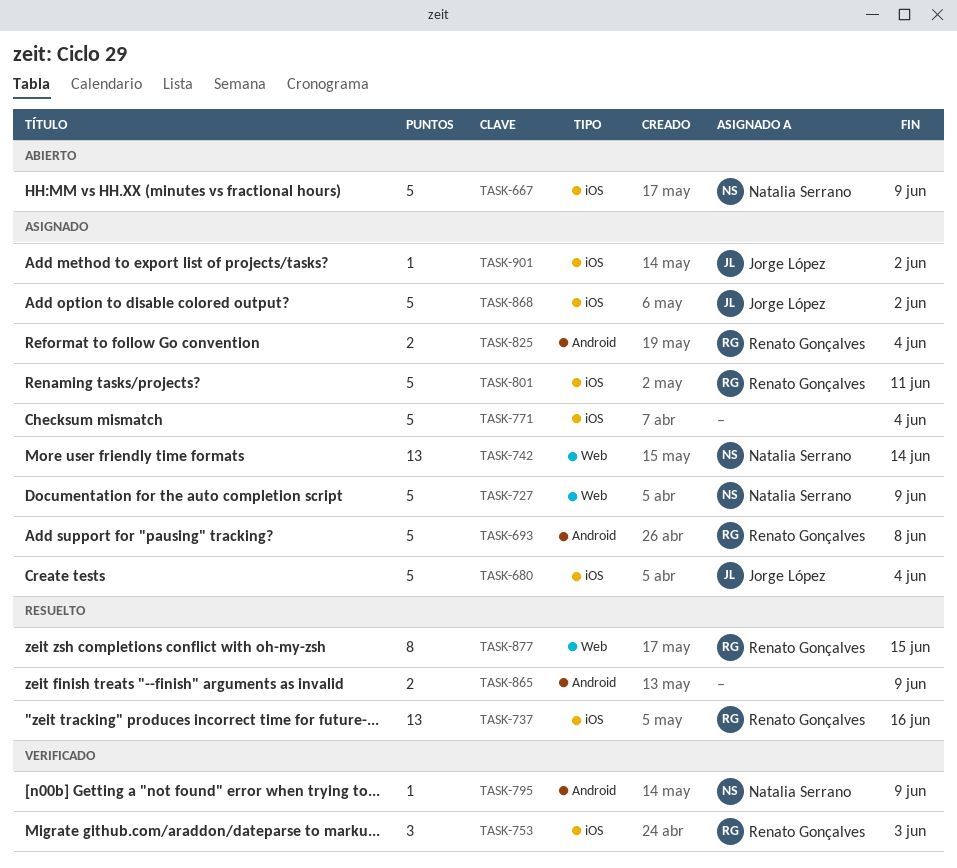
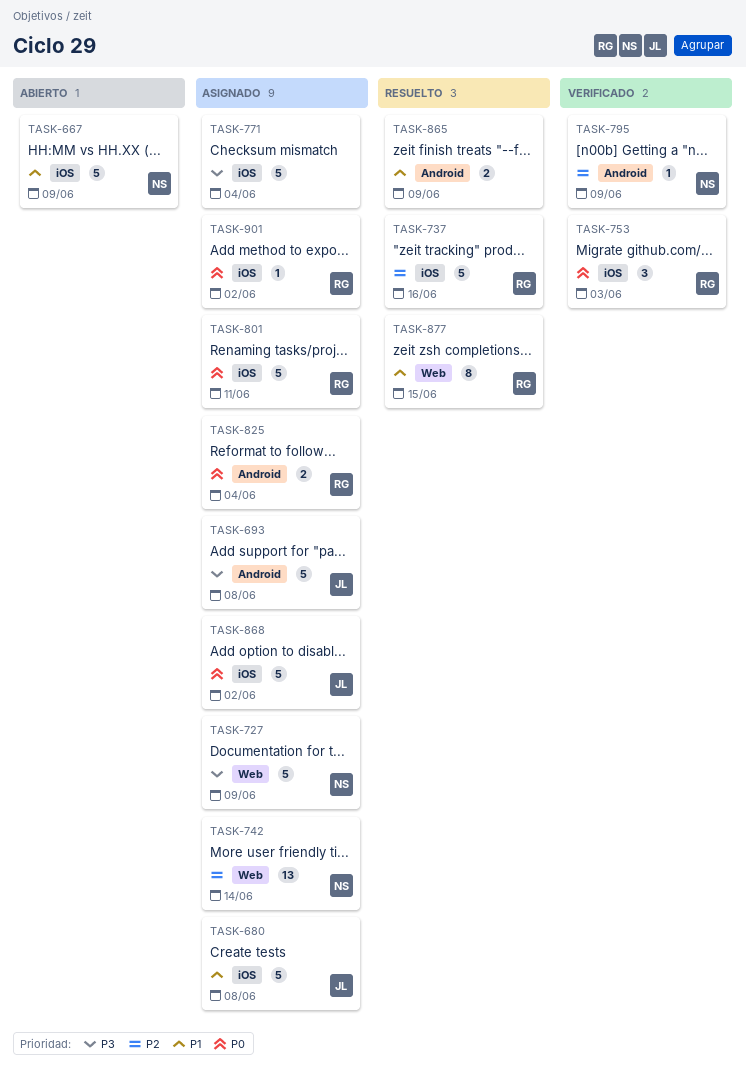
TASK-680, due: Jun 4 -> Jun 8
TASK-693, owner: Renato Gonçalves -> Jorge López
TASK-737, estimate: 13 -> 5
TASK-901, owner: Jorge López -> Renato Gonçalves

